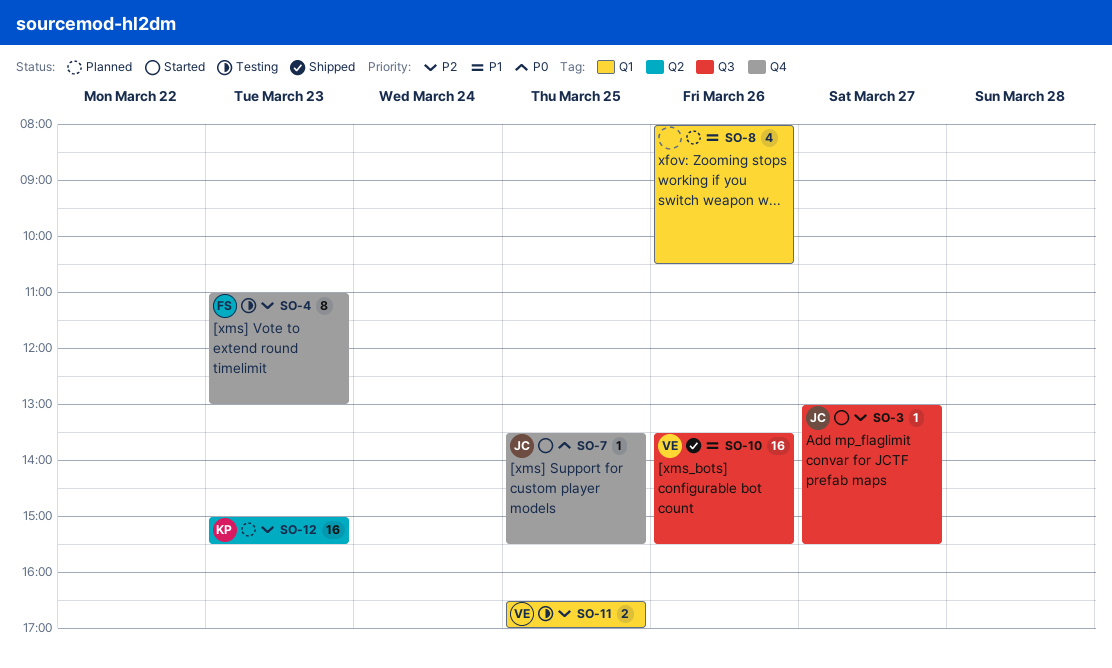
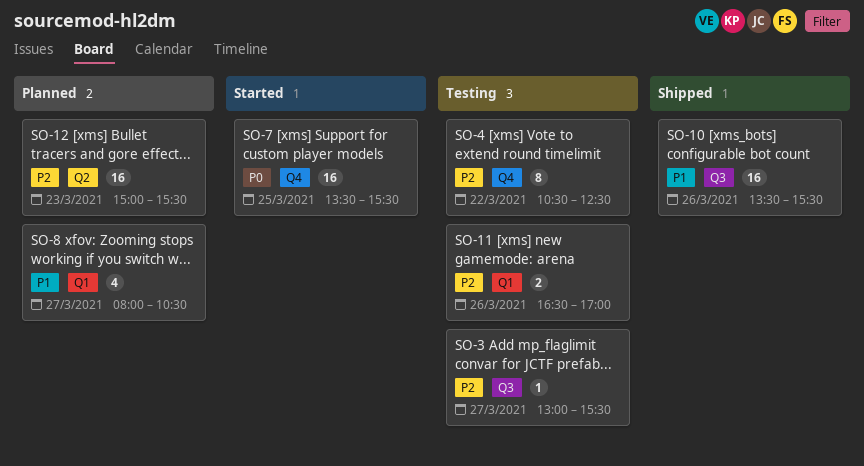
SO-3, status: Started -> Testing
SO-4, day: Mar 23 -> Mar 22
SO-4, begins: 11:00 -> 10:30
SO-4, ends: 13:00 -> 12:30
SO-7, estimate: 1 -> 16
SO-8, day: Mar 26 -> Mar 27
SO-11, day: Mar 25 -> Mar 26

